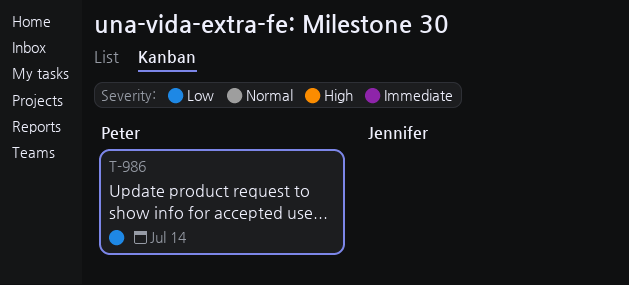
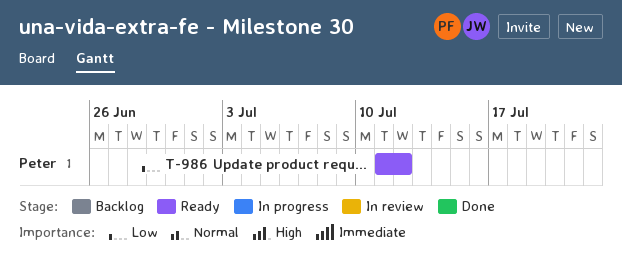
T-986, due: Jul 14 -> Jul 12

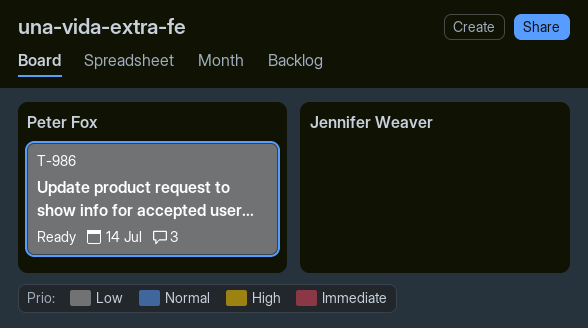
T-986, due: Jul 12 -> Jul 14

